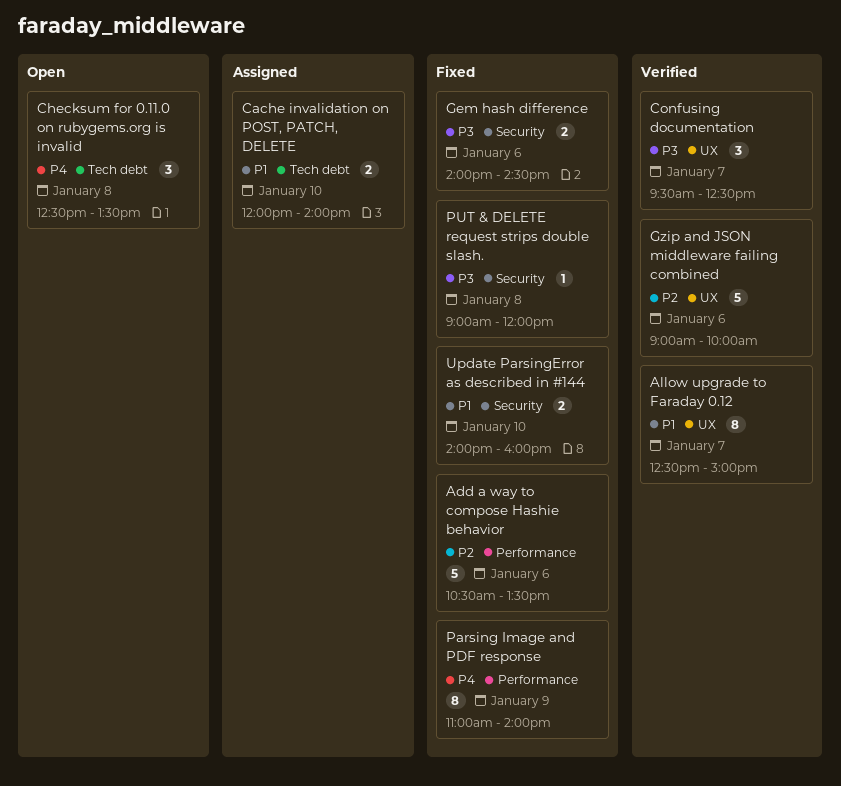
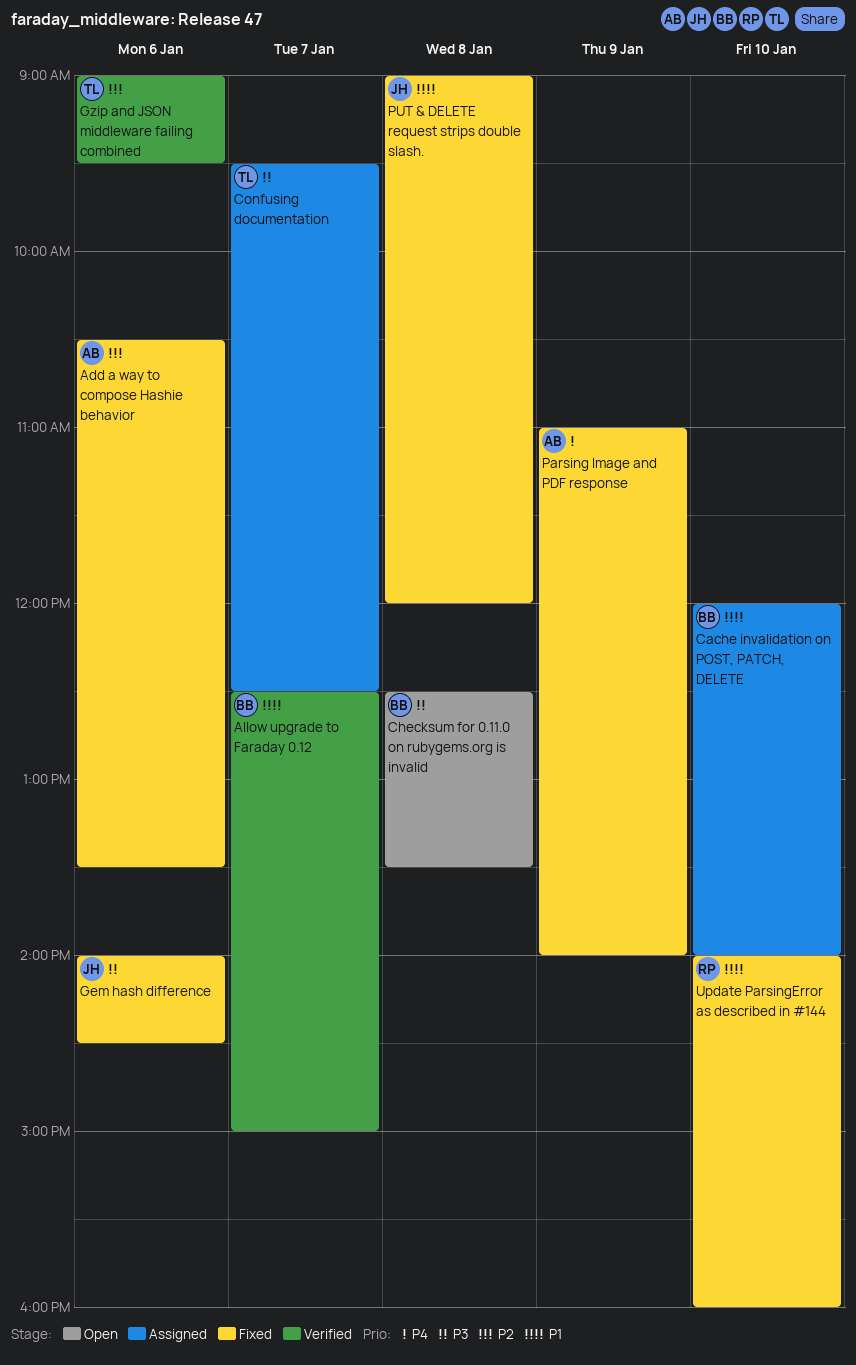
Checksum for 0.11.0 on rubygems.org is invalid, priority: P4 -> P3
Confusing documentation, status: Verified -> Assigned
Gzip and JSON middleware failing combined, ends: 10:00 -> 09:30
PUT & DELETE request strips double slash., priority: P3 -> P1

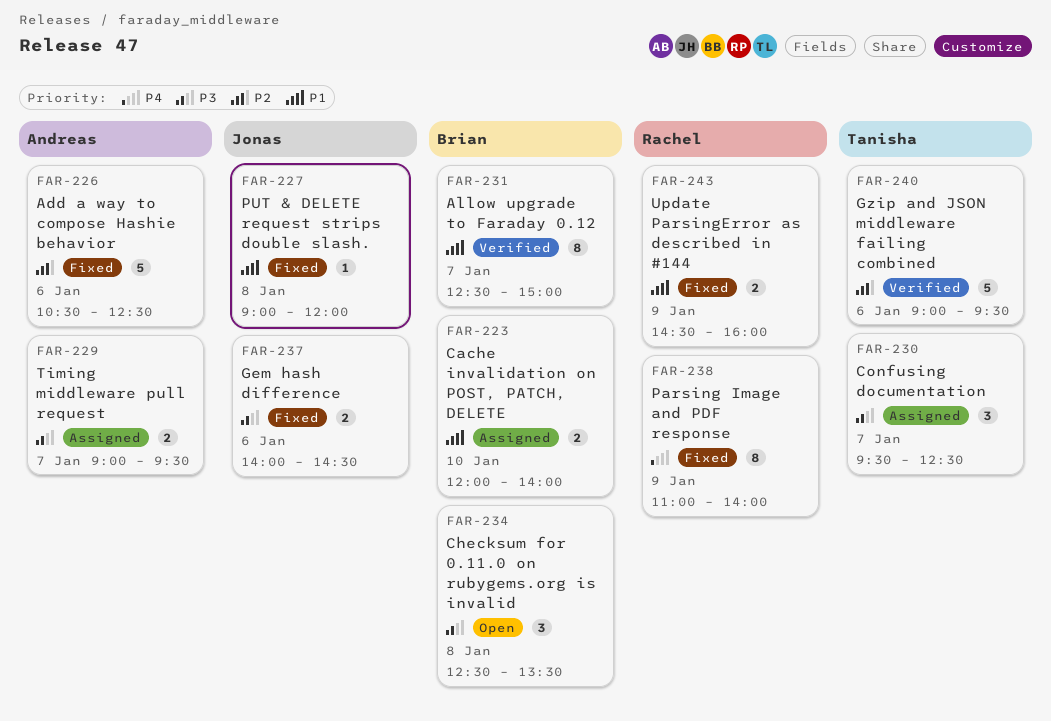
Add a way to compose Hashie behavior, ends: 13:30 -> 12:30
Parsing Image and PDF response, owner: Andreas -> Rachel
Timing middleware pull request: none -> present
Update ParsingError as described in #144, day: Jan 10 -> Jan 9
Update ParsingError as described in #144, begins: 14:00 -> 14:30

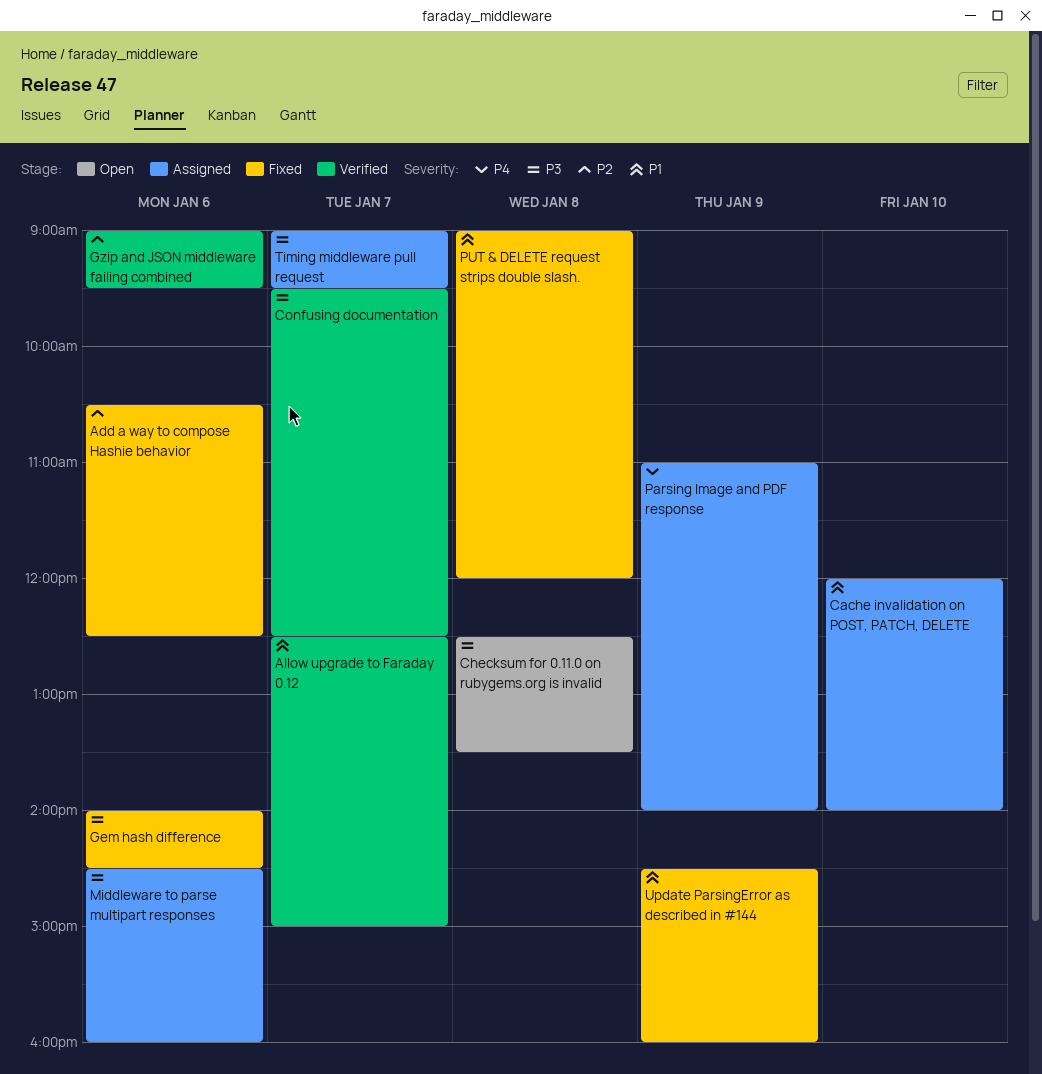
Confusing documentation, status: Assigned -> Verified
Middleware to parse multipart responses: none -> present
Parsing Image and PDF response, status: Fixed -> Assigned

